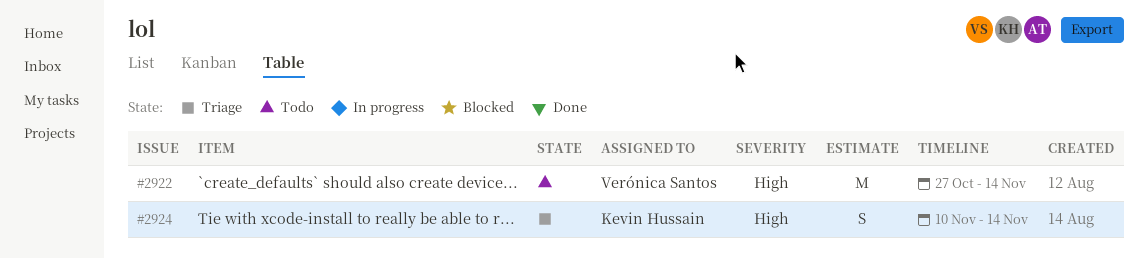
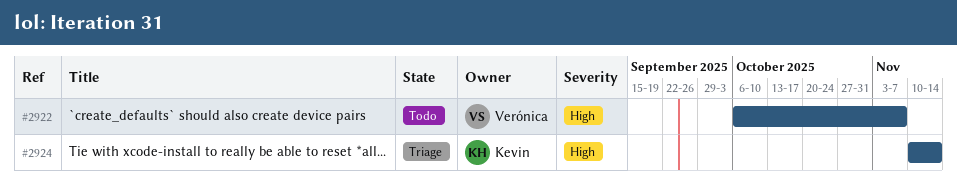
#2922, start: Oct 27 -> Oct 6
#2922, due: Nov 14 -> Nov 7

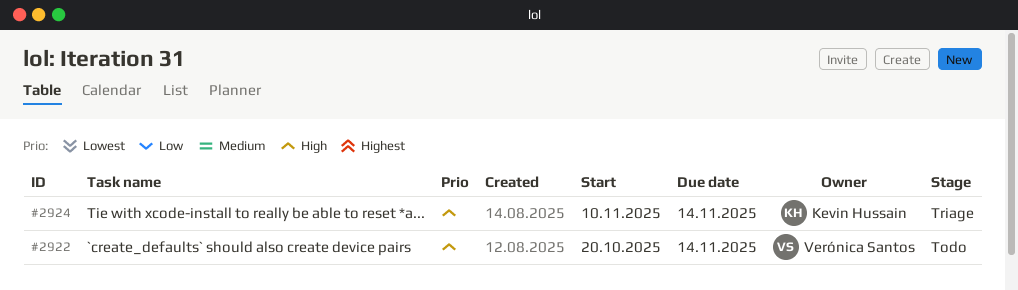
#2922, start: Oct 6 -> Oct 20
#2922, due: Nov 7 -> Nov 14

